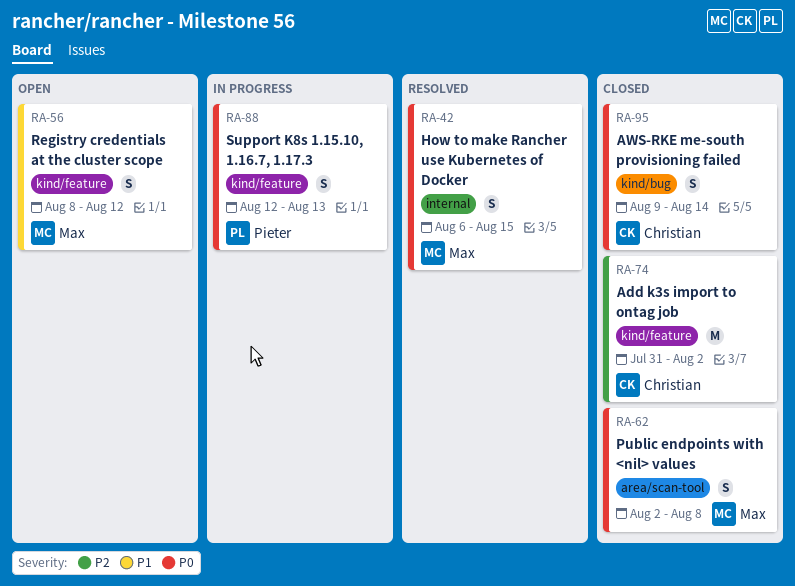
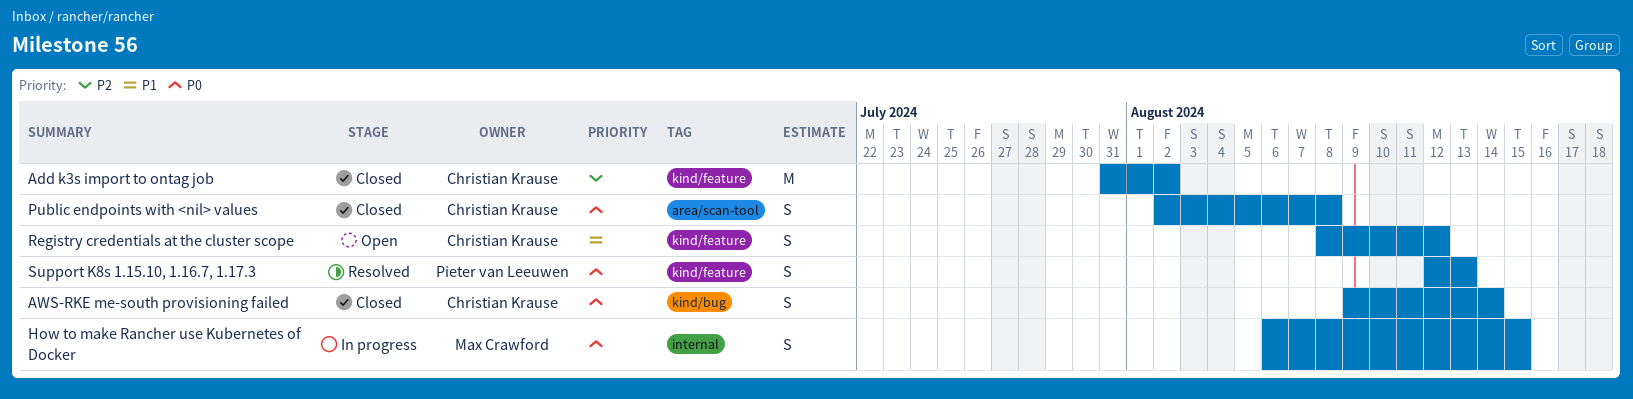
How to make Rancher use Kubernetes of Docker, status: Resolved -> In progress
Public endpoints with <nil> values, owner: Max Crawford -> Christian Krause
Registry credentials at the cluster scope, owner: Max Crawford -> Christian Krause
Support K8s 1.15.10, 1.16.7, 1.17.3, status: In progress -> Resolved

